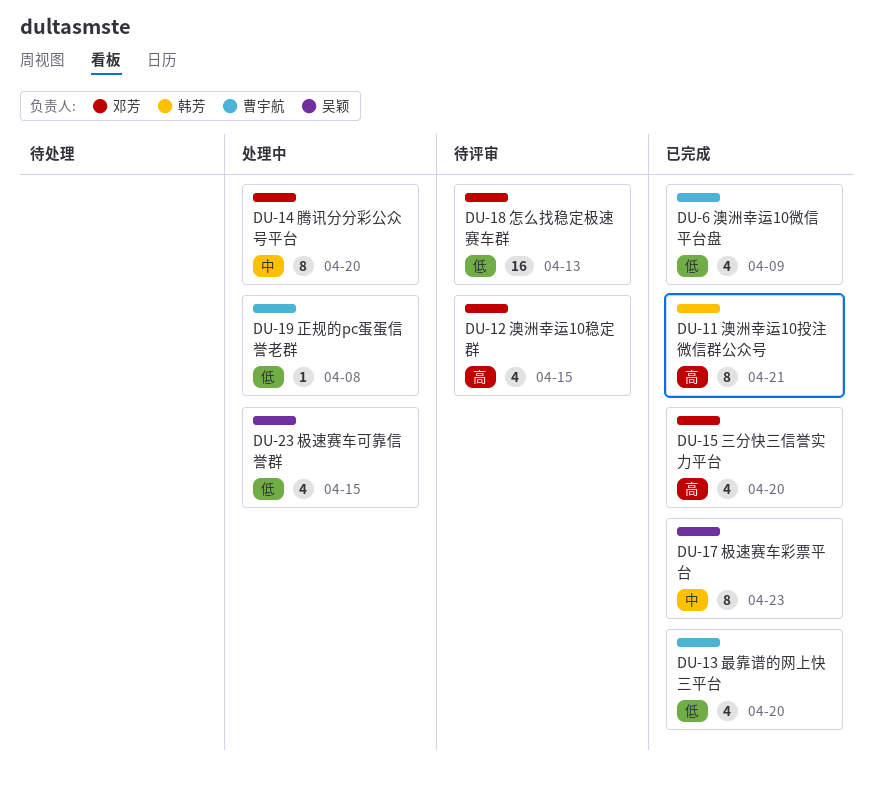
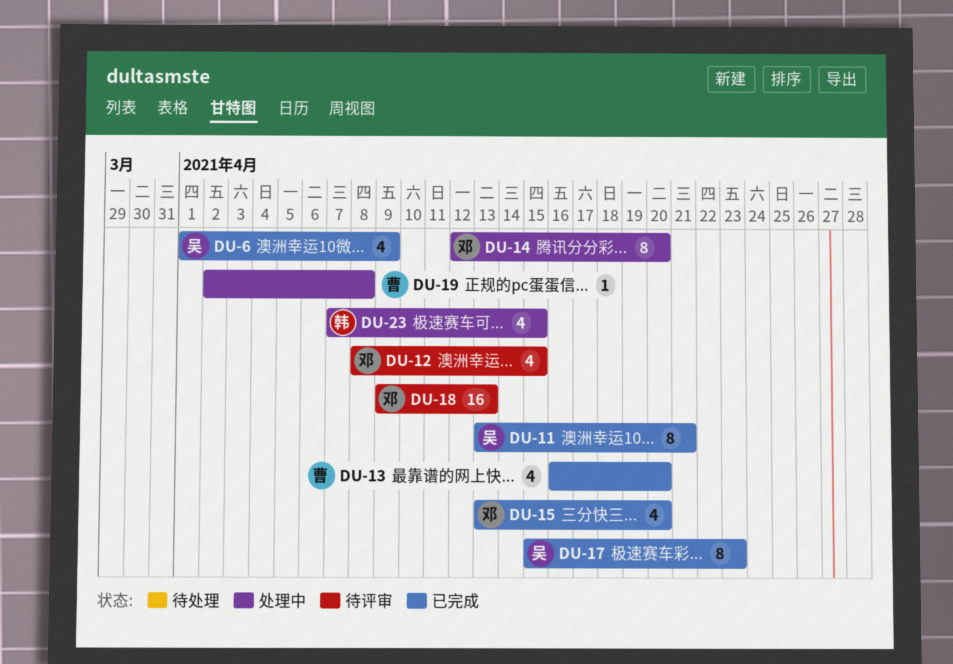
DU-6, owner: 曹宇航 -> 吴颖
DU-11, owner: 韩芳 -> 吴颖
DU-23, owner: 吴颖 -> 韩芳

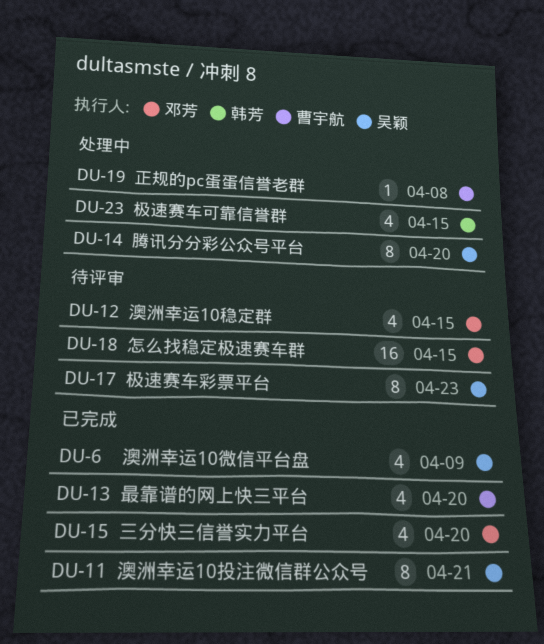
DU-14, owner: 邓芳 -> 吴颖
DU-17, status: 已完成 -> 待评审
DU-18, due: Apr 13 -> Apr 15

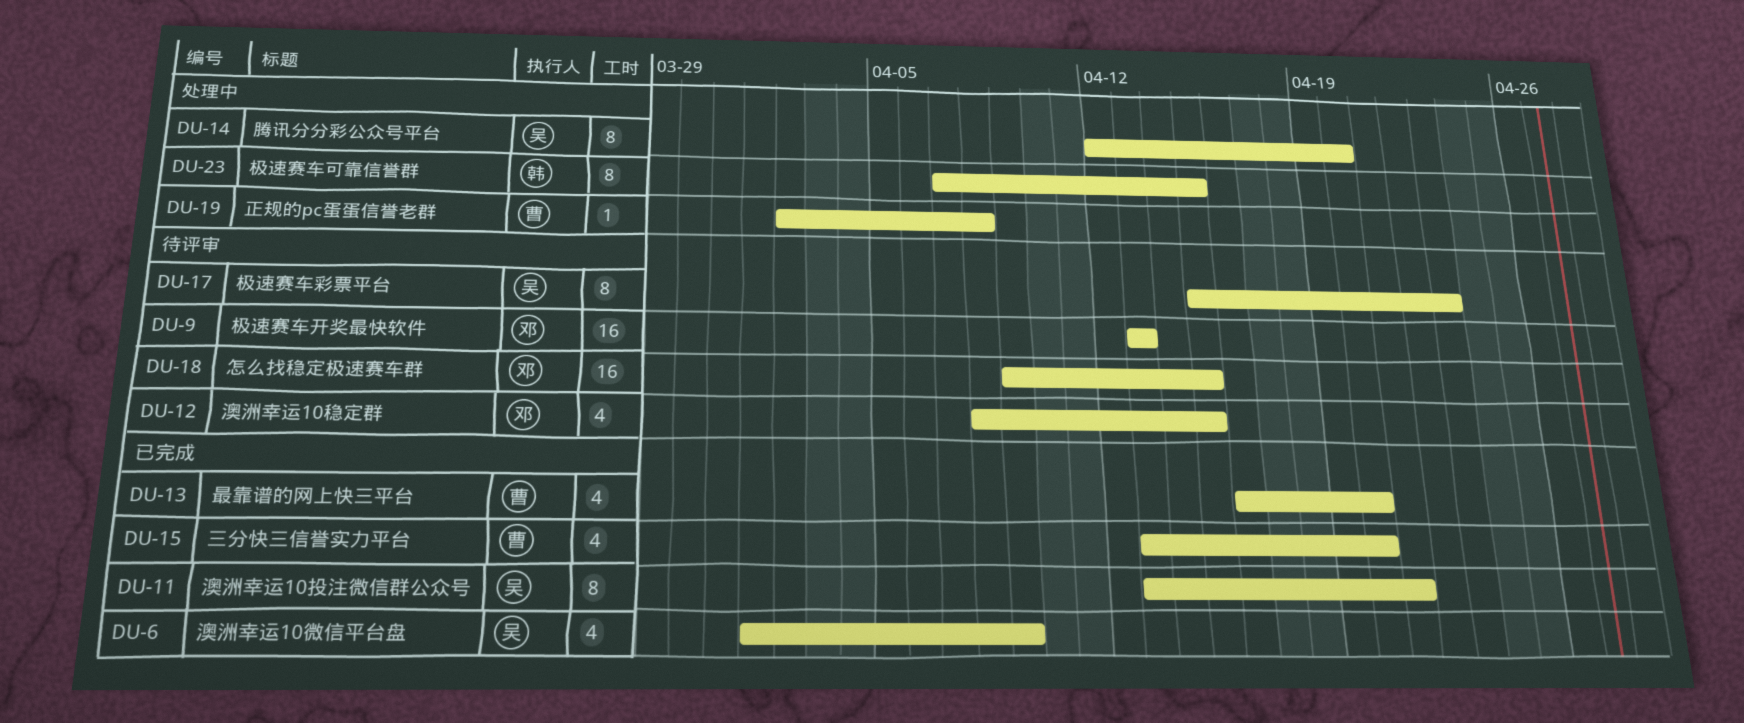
DU-9: none -> present
DU-15, owner: 邓芳 -> 曹宇航
DU-23, estimate: 4 -> 8

